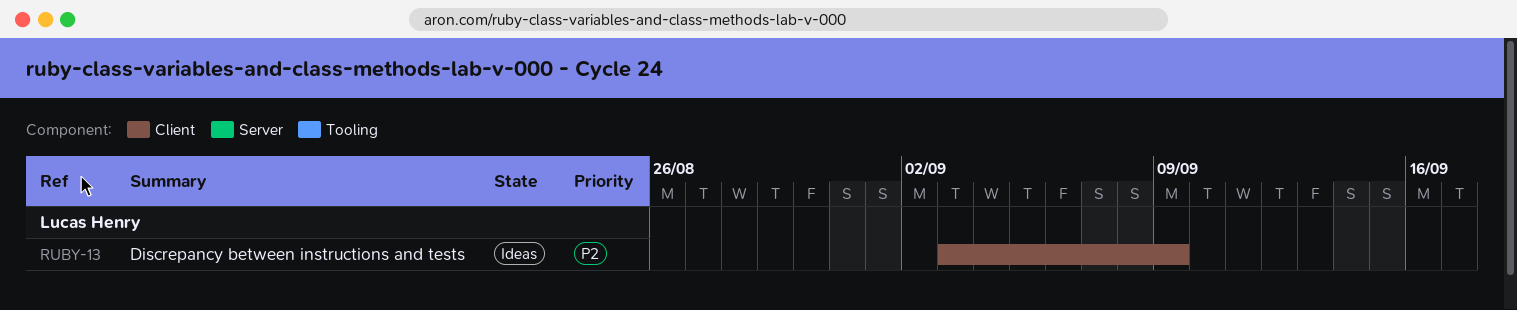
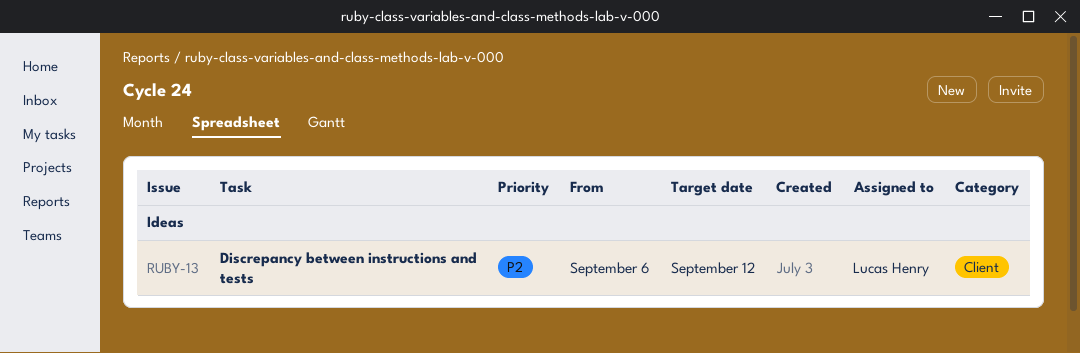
RUBY-13, start: Sep 3 -> Sep 6
RUBY-13, due: Sep 9 -> Sep 12

